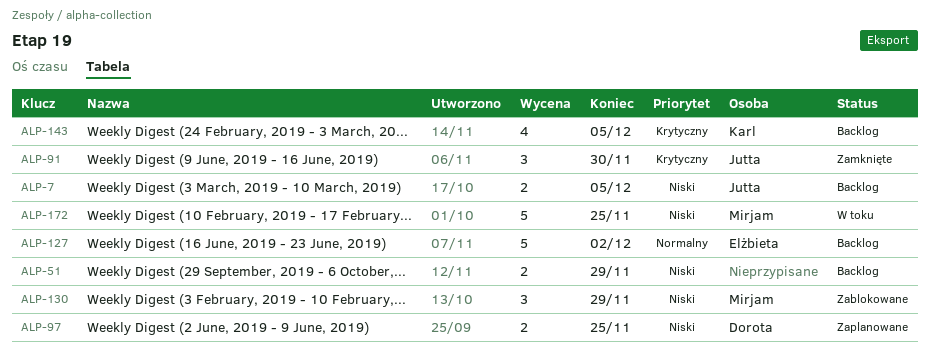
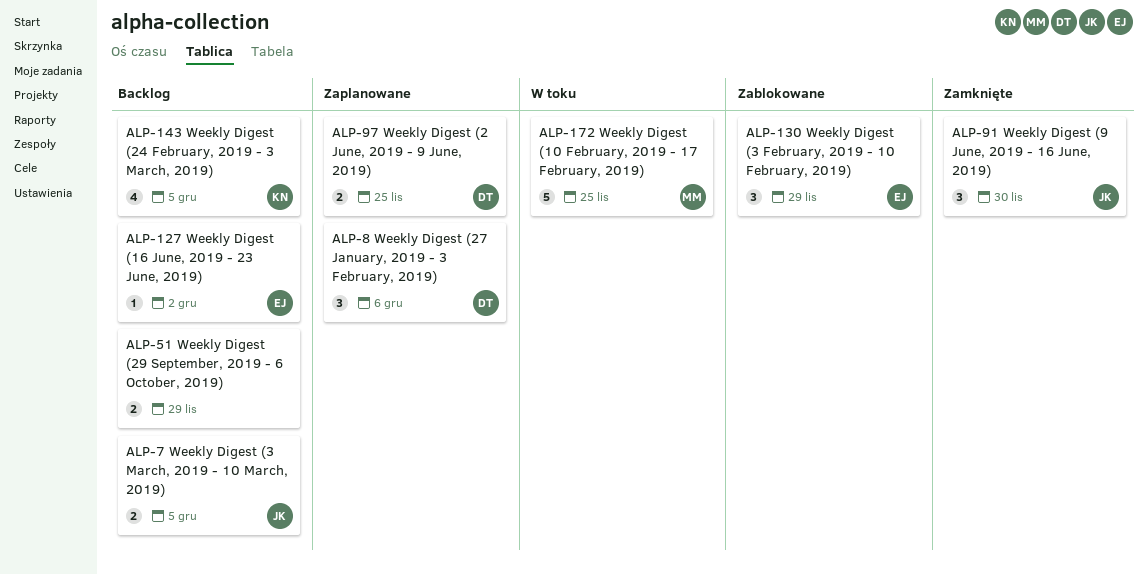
ALP-8: none -> present
ALP-127, estimate: 5 -> 1
ALP-130, owner: Mirjam -> Elżbieta

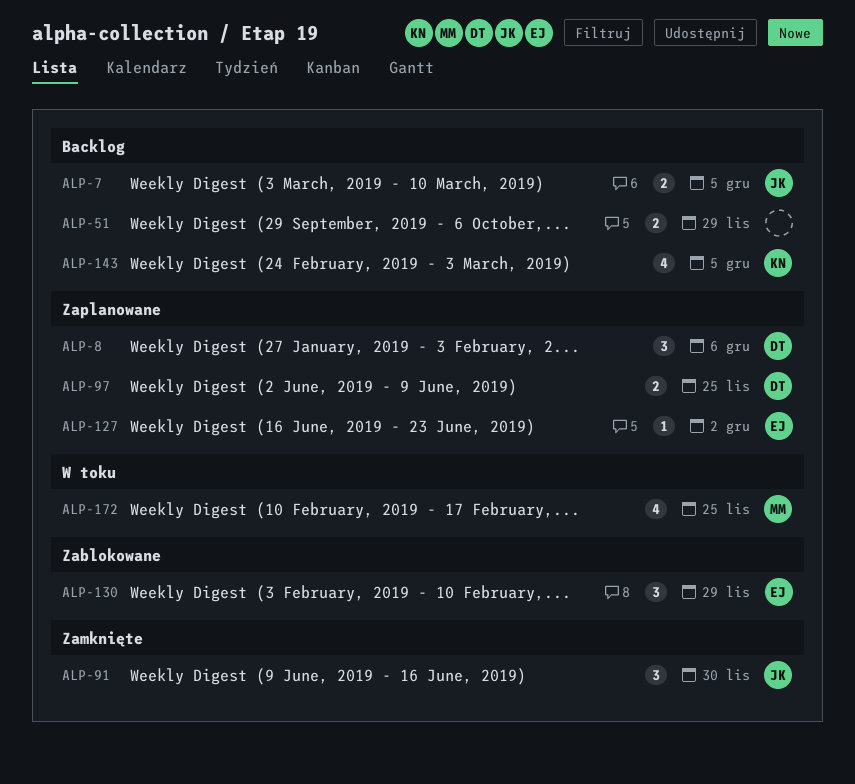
ALP-127, status: Backlog -> Zaplanowane
ALP-172, estimate: 5 -> 4

